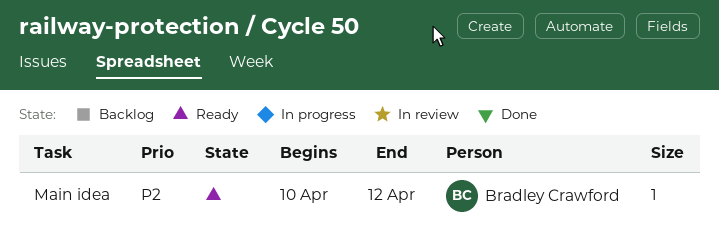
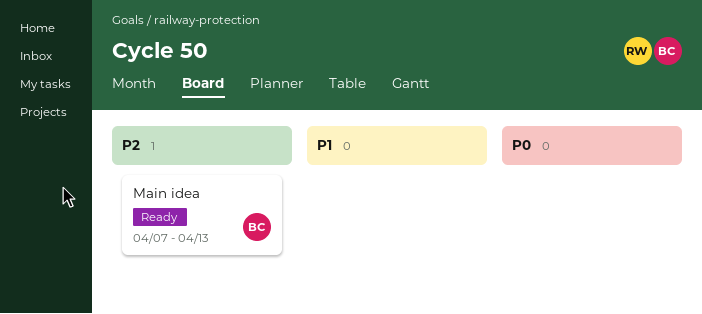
Main idea, start: Apr 10 -> Apr 7
Main idea, due: Apr 12 -> Apr 13

